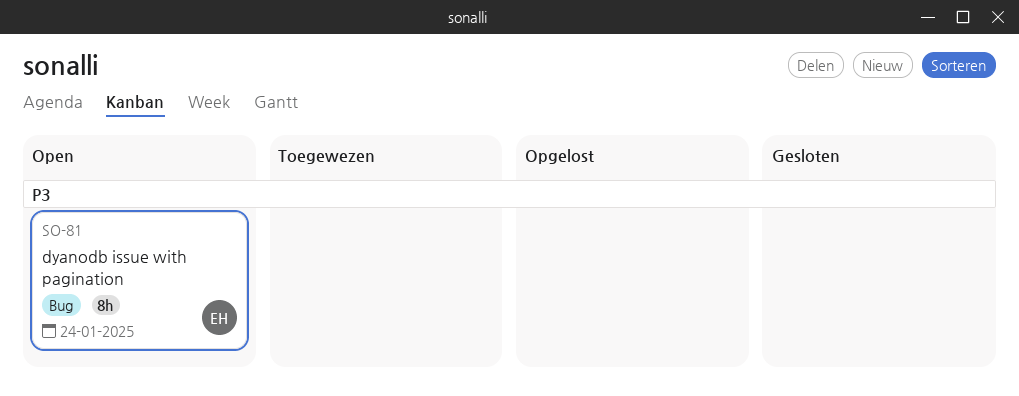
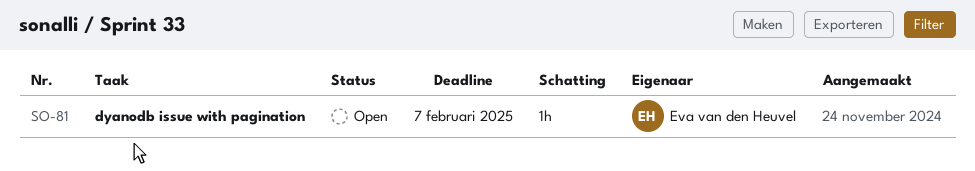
SO-81, estimate: 8h -> 1h
SO-81, due: Jan 24 -> Feb 7

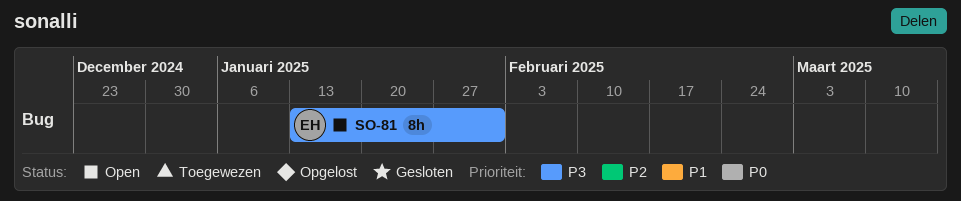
SO-81, estimate: 1h -> 8h
SO-81, due: Feb 7 -> Jan 31

